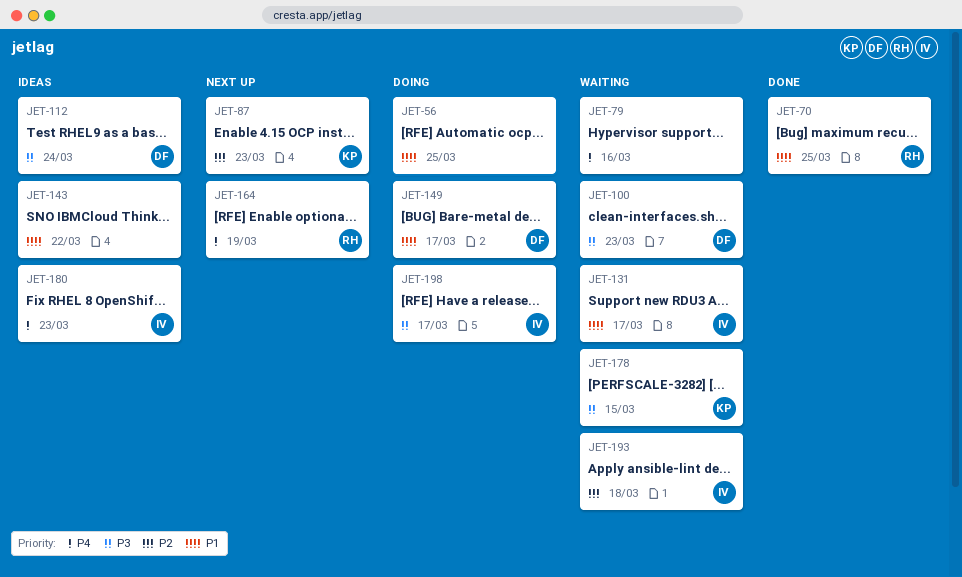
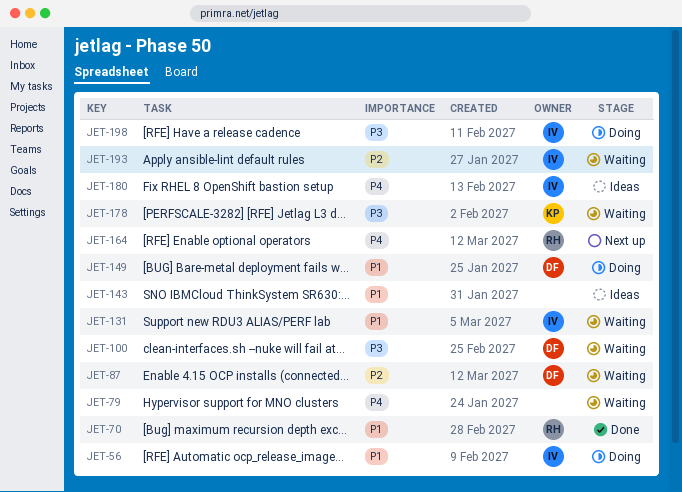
JET-56, owner: none -> IV
JET-87, status: Next up -> Waiting
JET-87, owner: KP -> DF
JET-112: present -> none

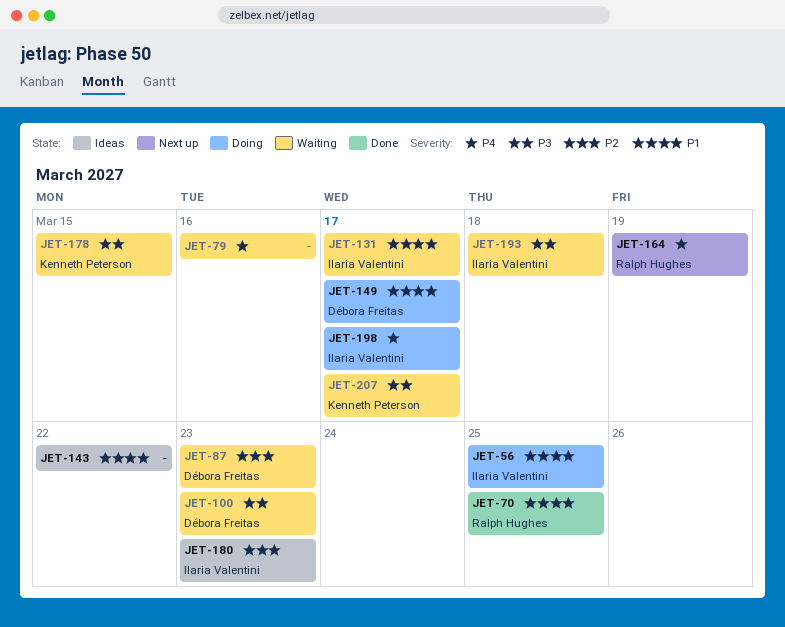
JET-180, priority: P4 -> P2
JET-193, priority: P2 -> P3
JET-198, priority: P3 -> P4
JET-207: none -> present

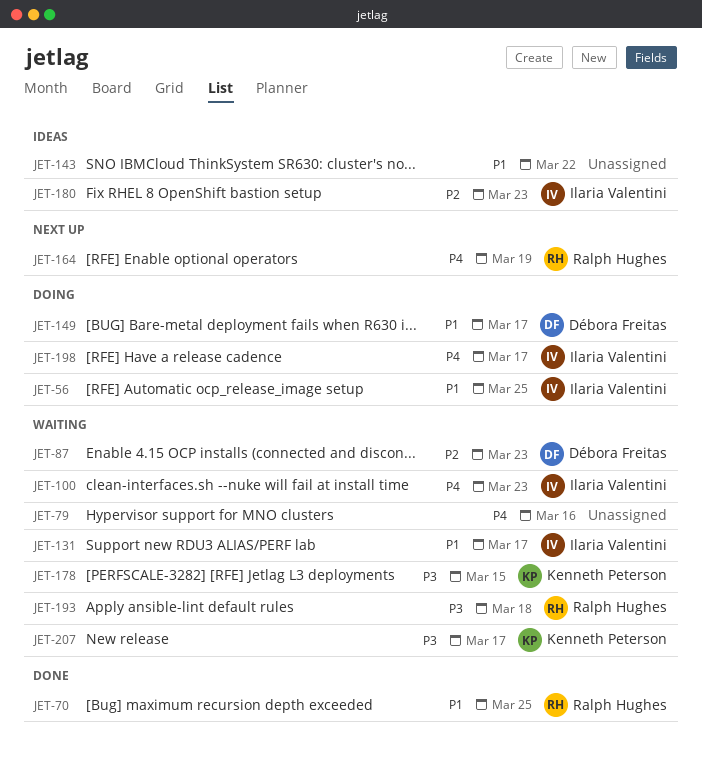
JET-100, owner: Débora Freitas -> Ilaria Valentini
JET-100, priority: P3 -> P4
JET-193, owner: Ilaria Valentini -> Ralph Hughes

